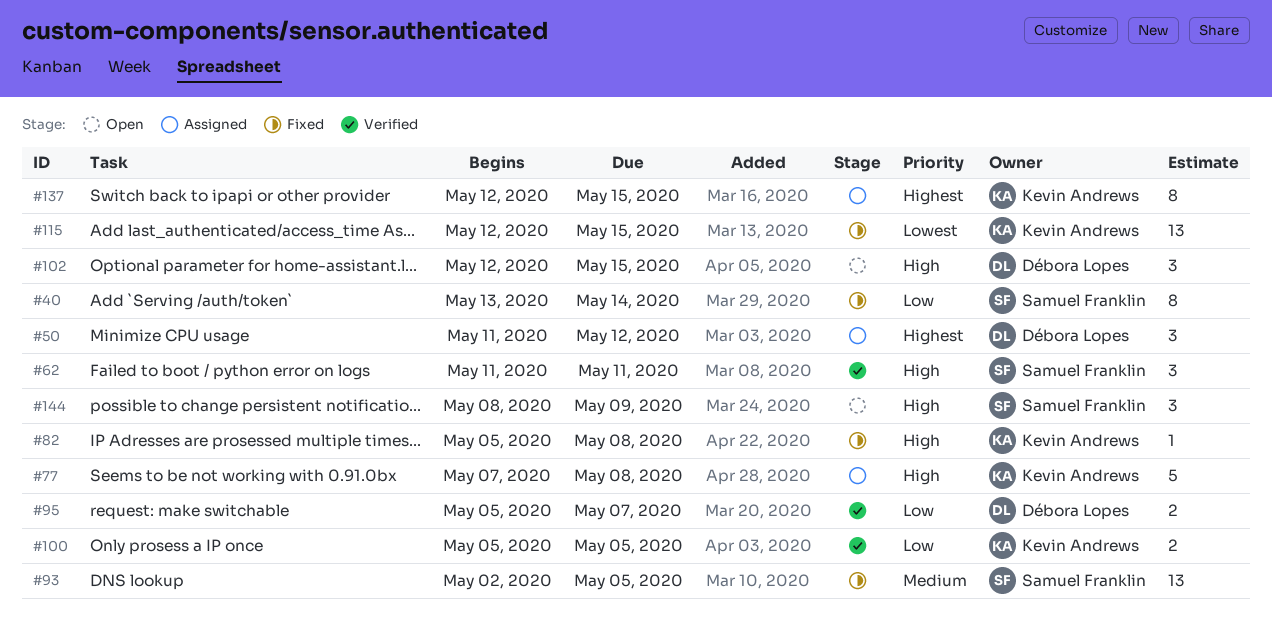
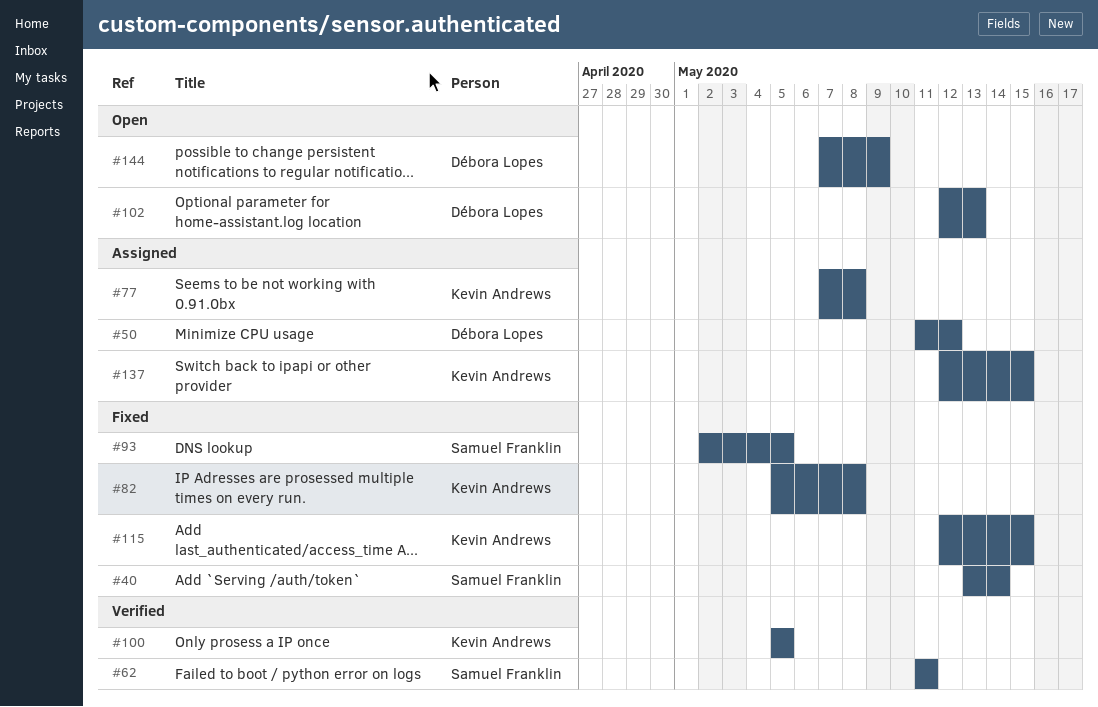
#95: present -> none
#102, due: May 15 -> May 13
#144, owner: Samuel Franklin -> Débora Lopes
#144, start: May 8 -> May 7

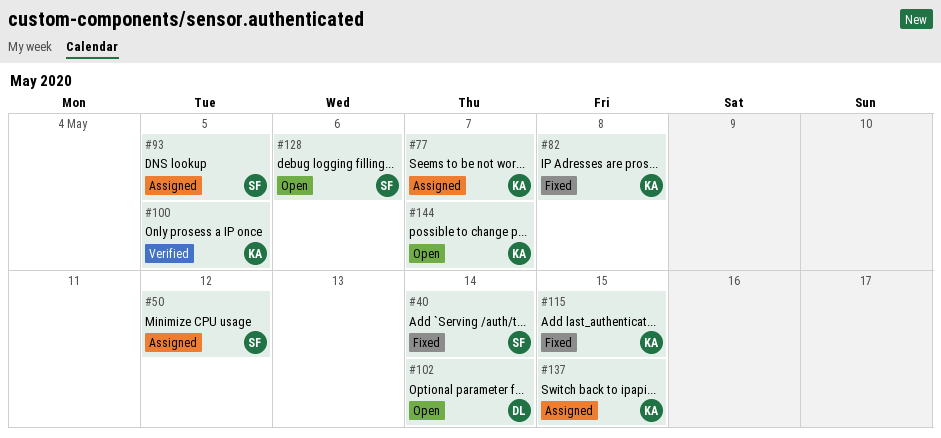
#50, owner: Débora Lopes -> Samuel Franklin
#62: present -> none
#77, due: May 8 -> May 7
#93, status: Fixed -> Assigned
#102, due: May 13 -> May 14
#128: none -> present
#144, owner: Débora Lopes -> Kevin Andrews
#144, due: May 9 -> May 7

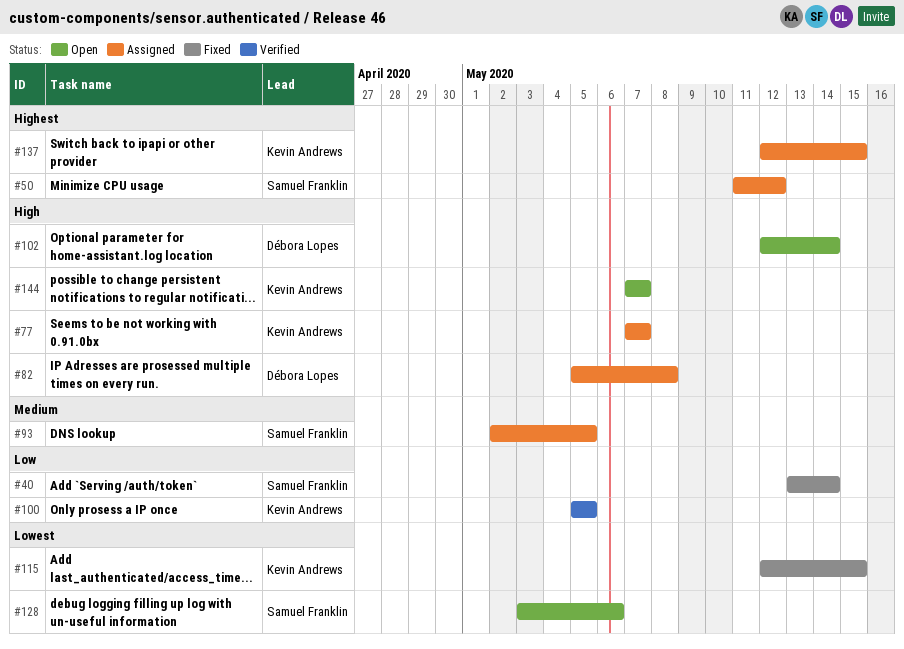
#82, status: Fixed -> Assigned
#82, owner: Kevin Andrews -> Débora Lopes

